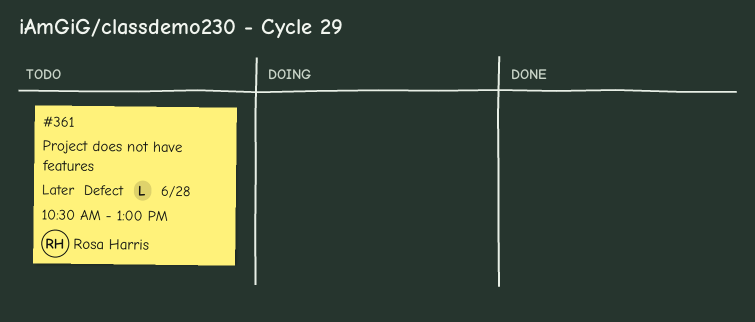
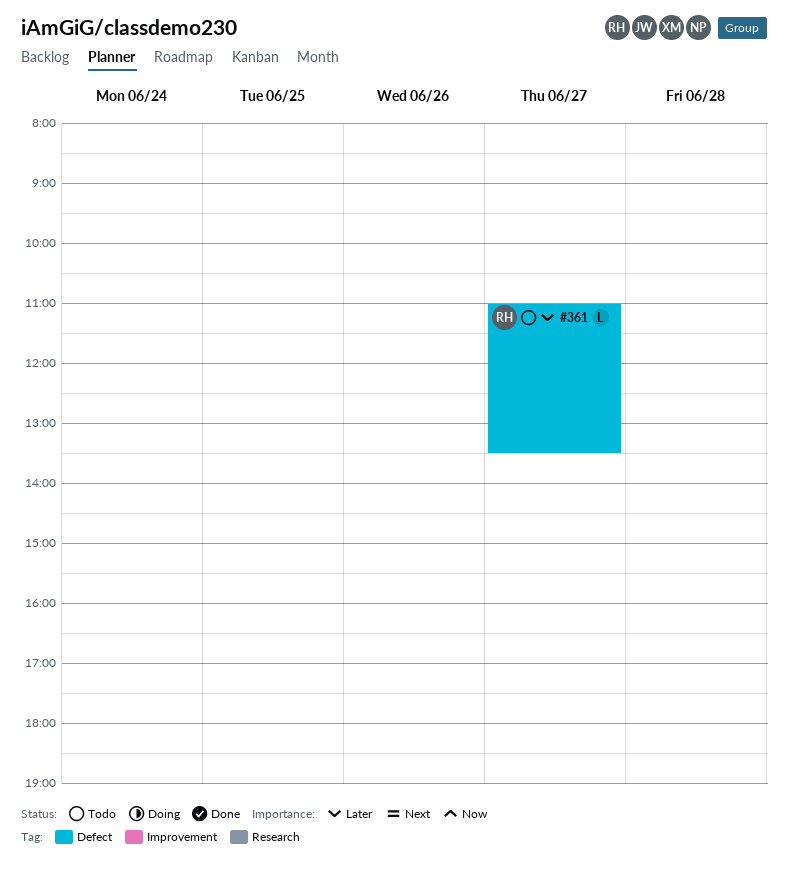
#361, day: Jun 28 -> Jun 27
#361, begins: 10:30 -> 11:00
#361, ends: 13:00 -> 13:30

